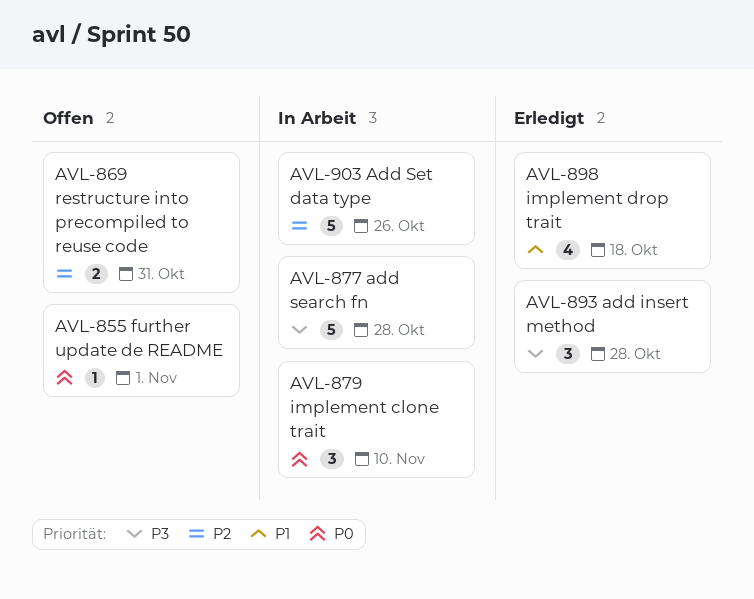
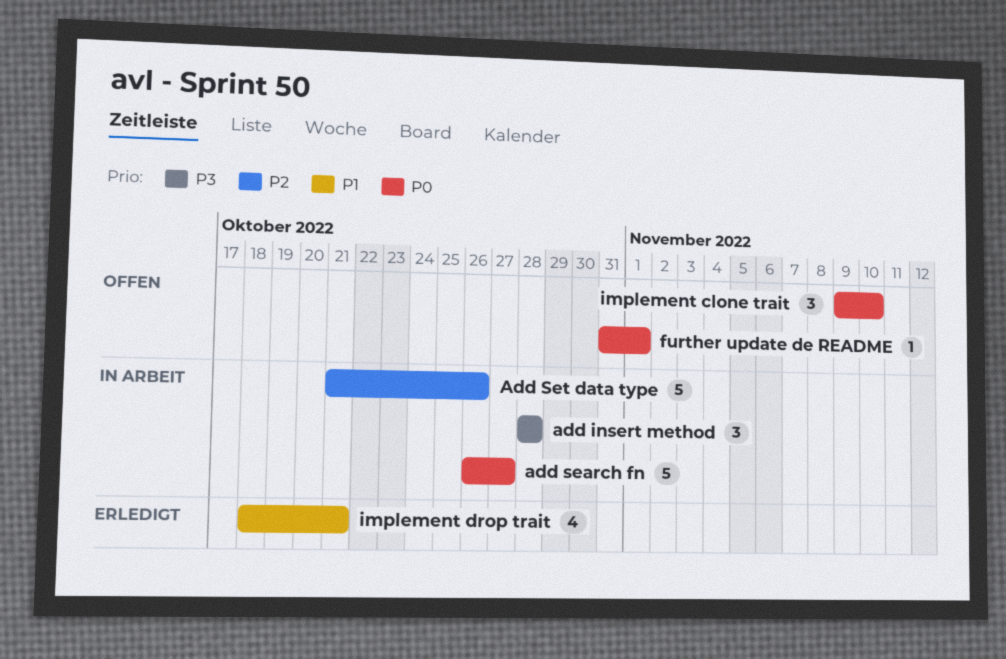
add insert method, status: Erledigt -> In Arbeit
add search fn, priority: P3 -> P0
add search fn, due: Oct 28 -> Oct 27
implement clone trait, status: In Arbeit -> Offen
implement drop trait, due: Oct 18 -> Oct 21
restructure into precompiled to reuse code: present -> none

